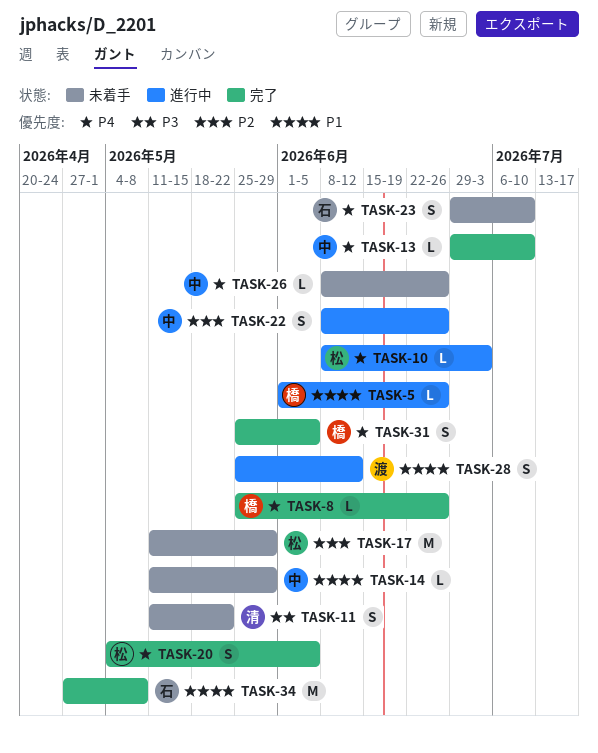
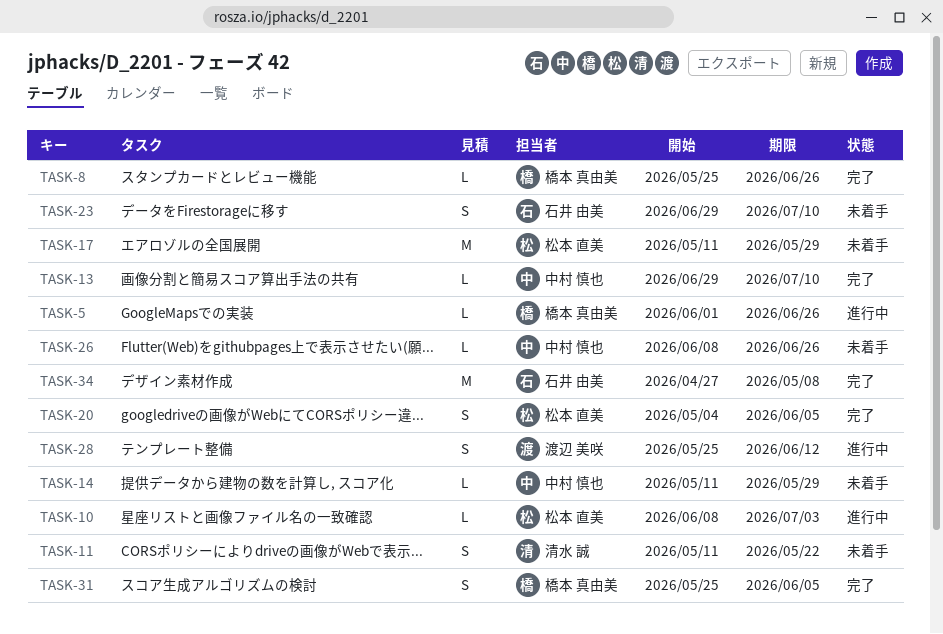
TASK-22: present -> none

